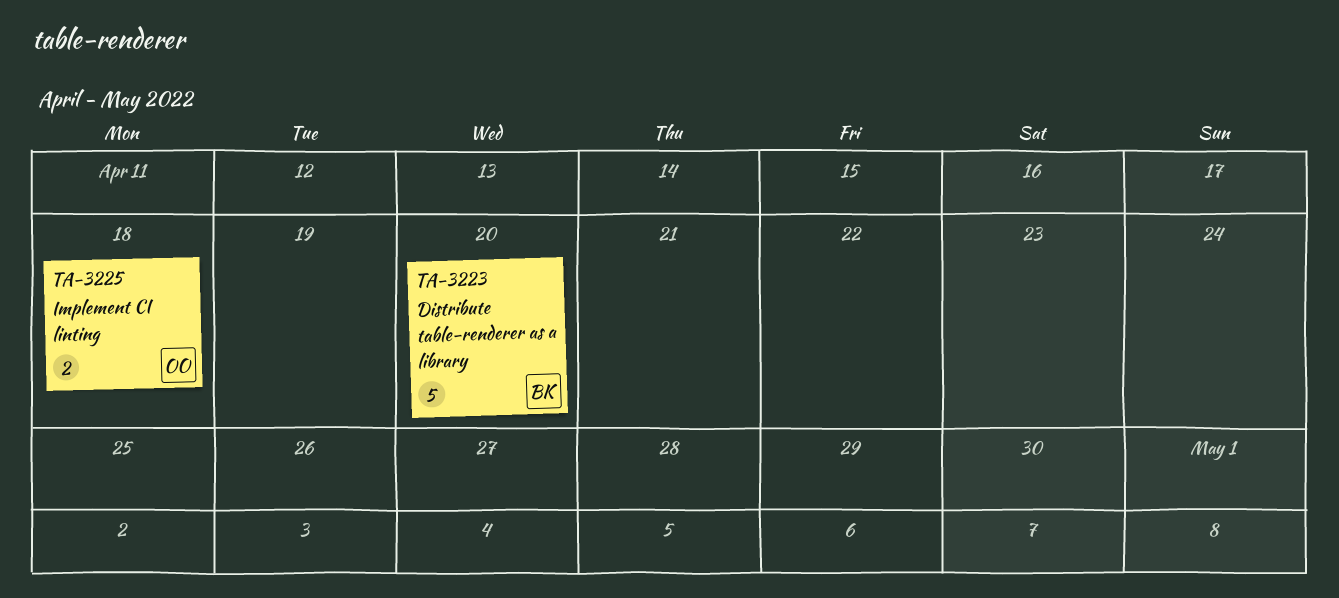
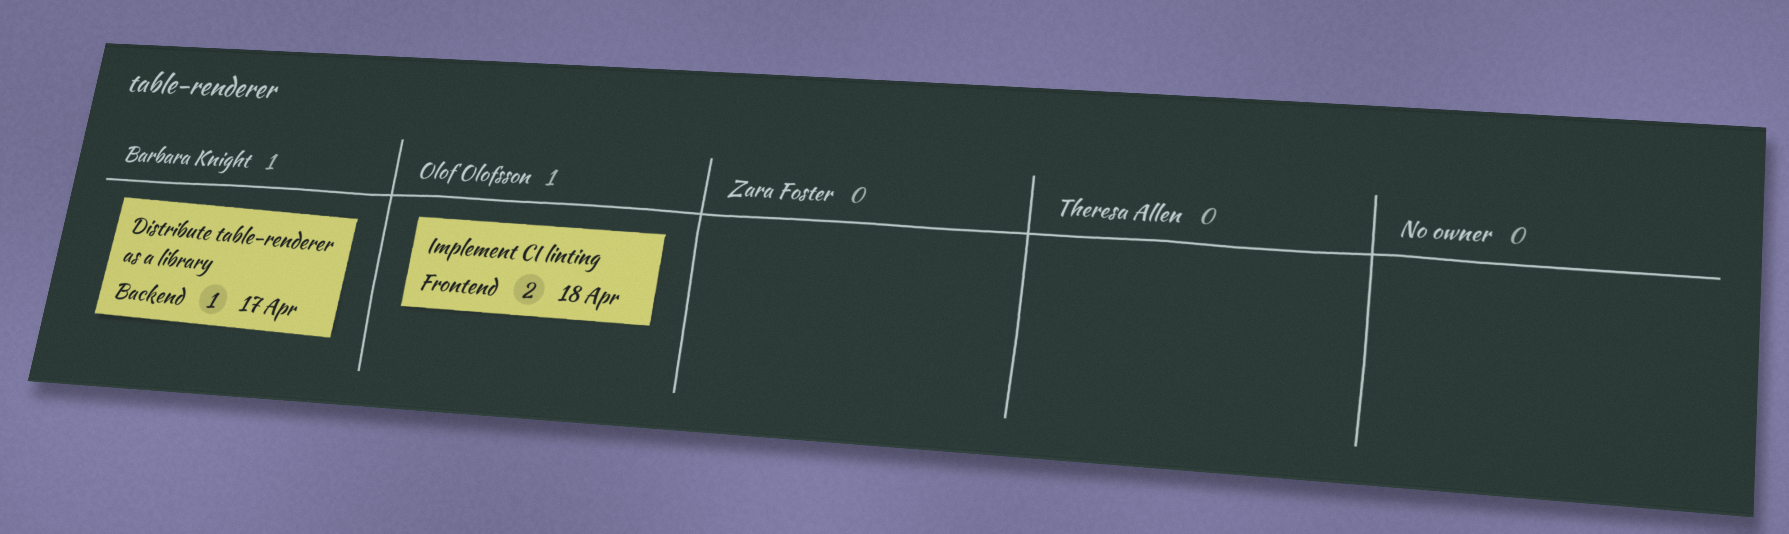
Distribute table-renderer as a library, estimate: 5 -> 1
Distribute table-renderer as a library, due: Apr 20 -> Apr 17

